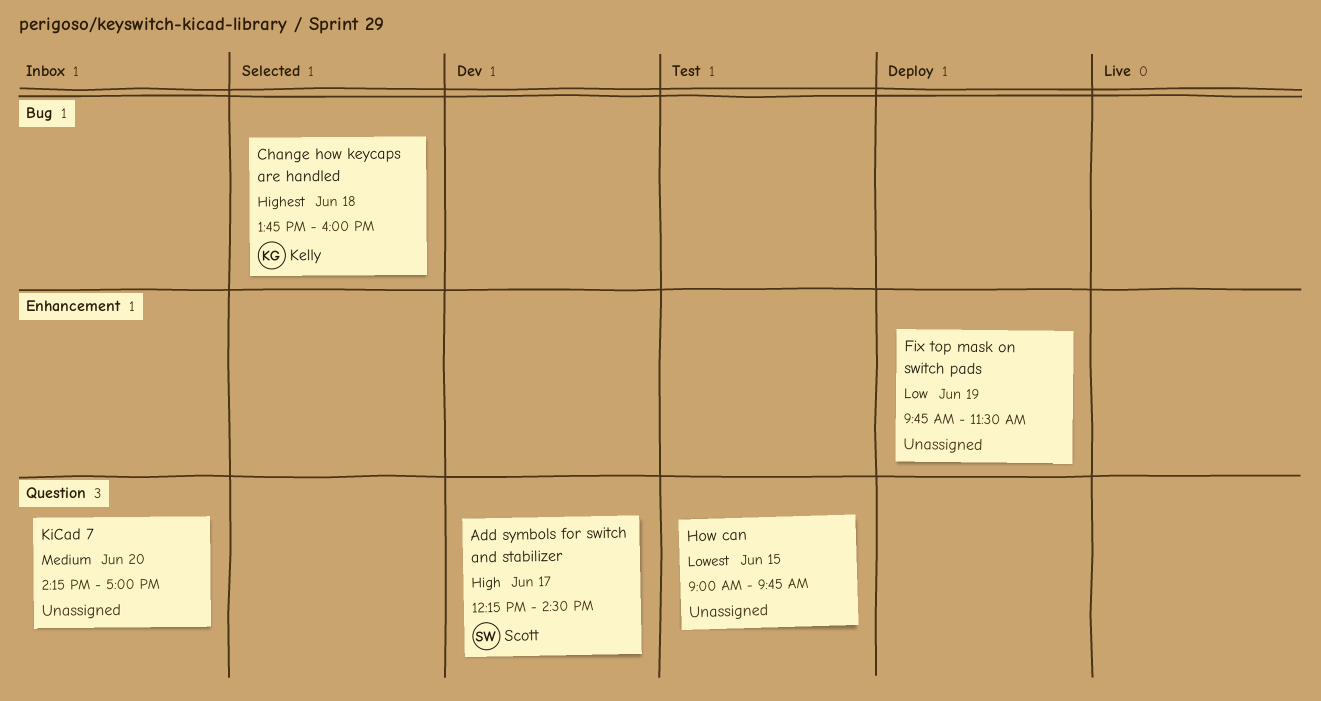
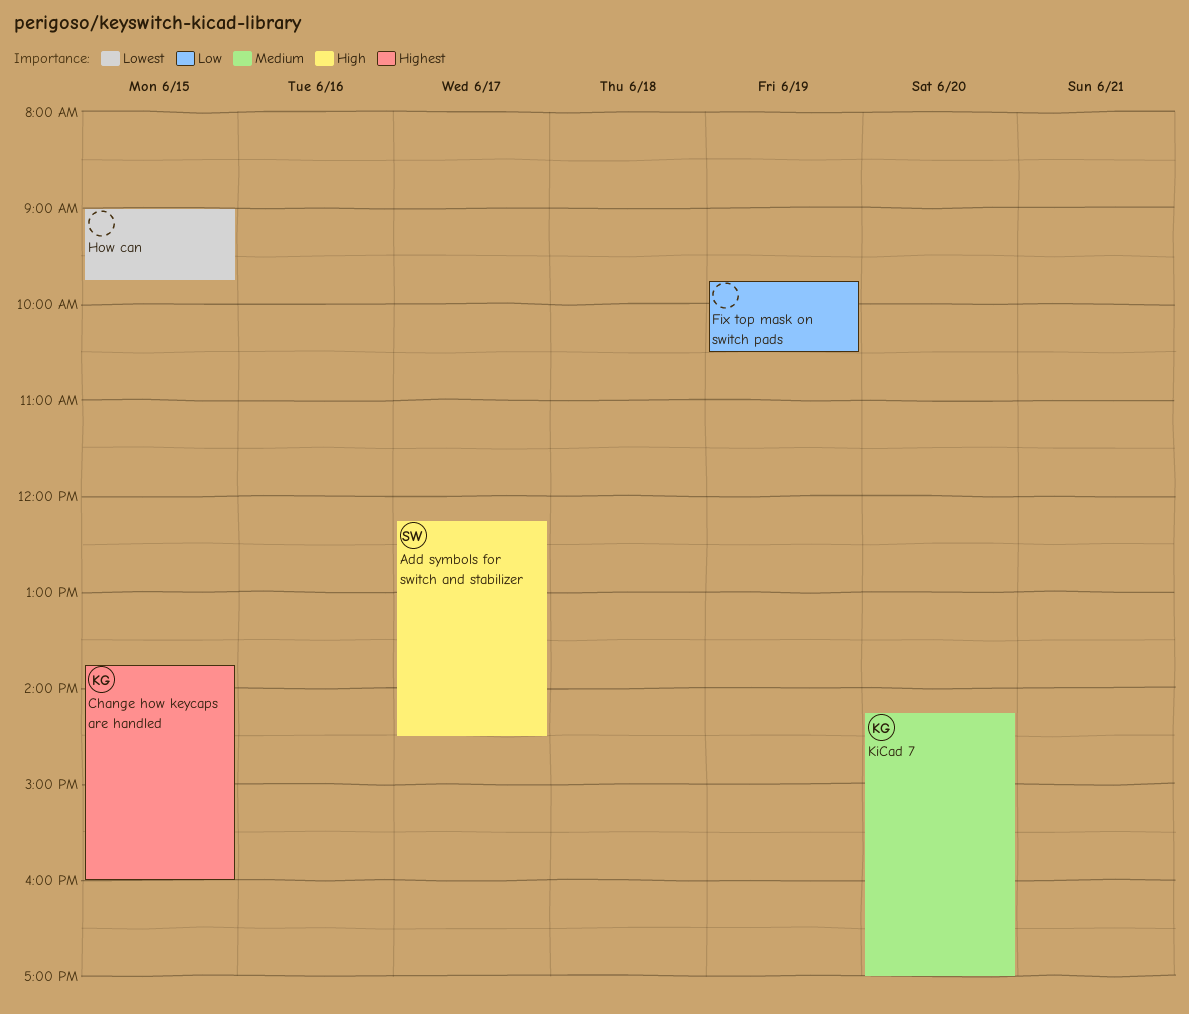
Change how keycaps are handled, day: Jun 18 -> Jun 15
Fix top mask on switch pads, ends: 11:30 -> 10:30
KiCad 7, owner: none -> Kelly

